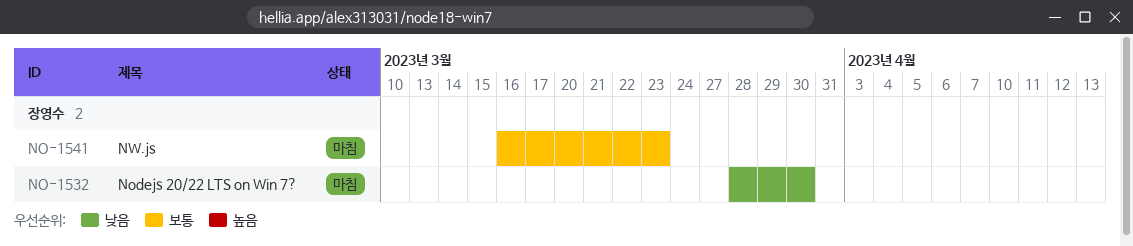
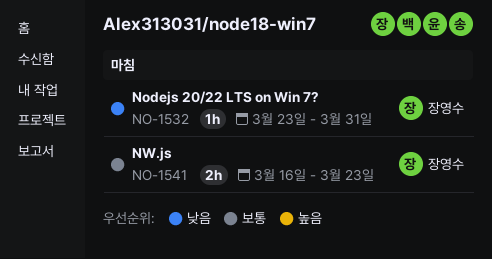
NO-1532, start: Mar 28 -> Mar 23
NO-1532, due: Mar 30 -> Mar 31

